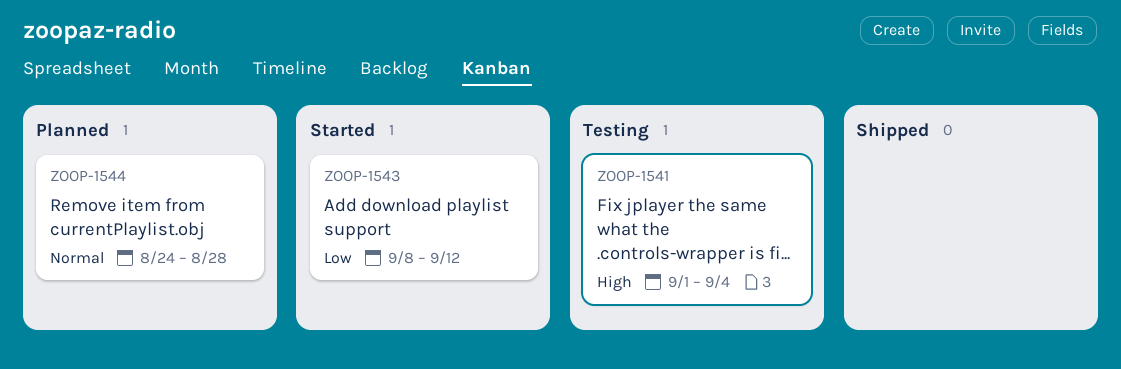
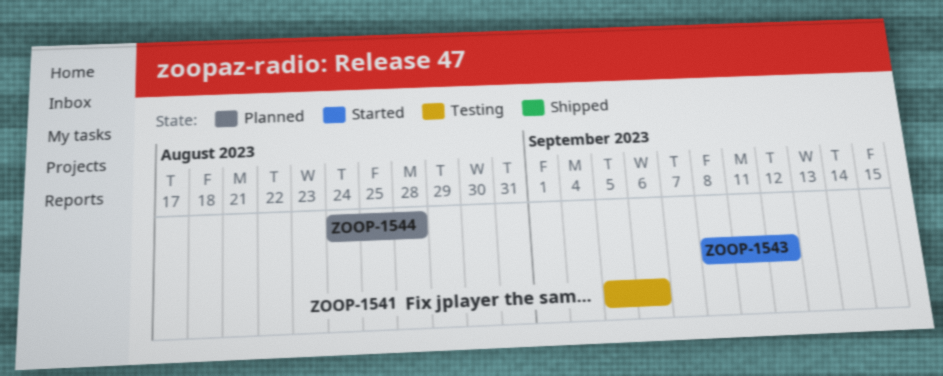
ZOOP-1541, start: Sep 1 -> Sep 5
ZOOP-1541, due: Sep 4 -> Sep 6

